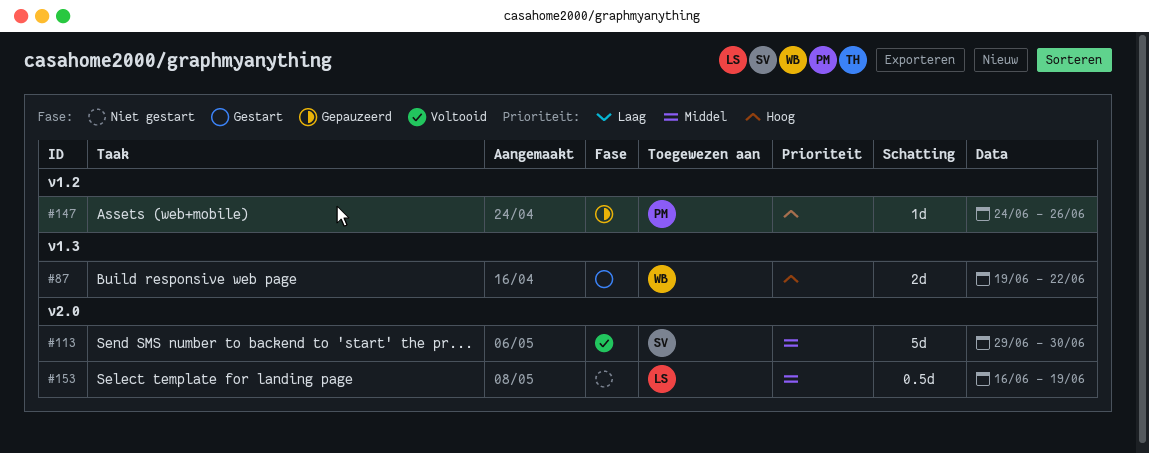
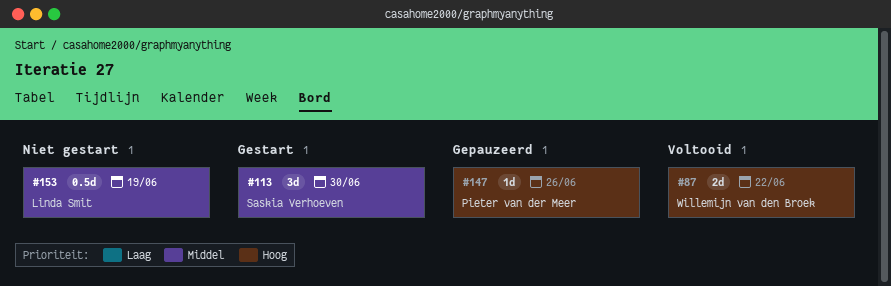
#87, status: Gestart -> Voltooid
#113, status: Voltooid -> Gestart
#113, estimate: 5d -> 3d

